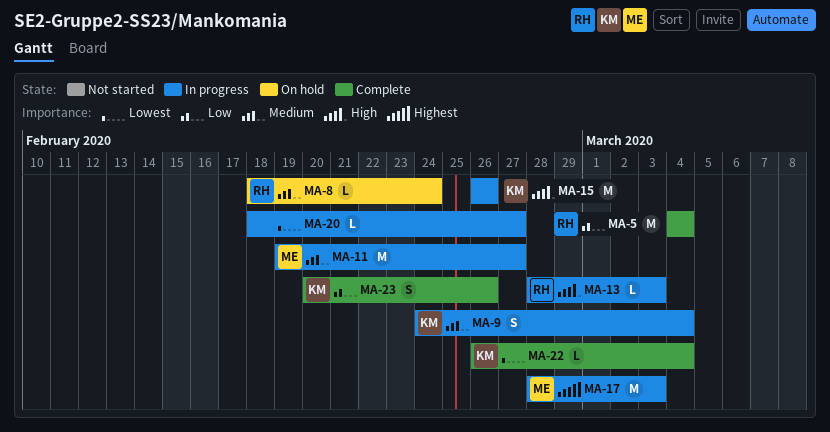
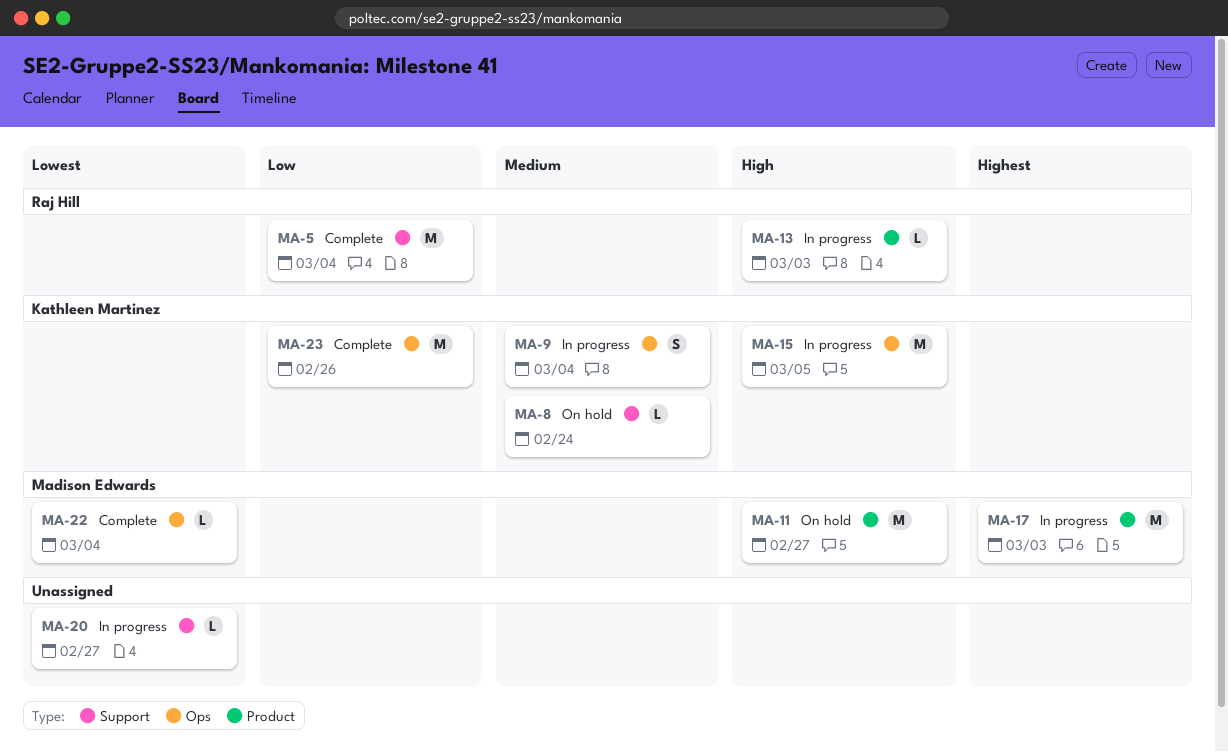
MA-8, owner: Raj Hill -> Kathleen Martinez
MA-11, status: In progress -> On hold
MA-11, priority: Medium -> High
MA-15, due: Feb 26 -> Mar 5
MA-22, owner: Kathleen Martinez -> Madison Edwards
MA-23, estimate: S -> M

